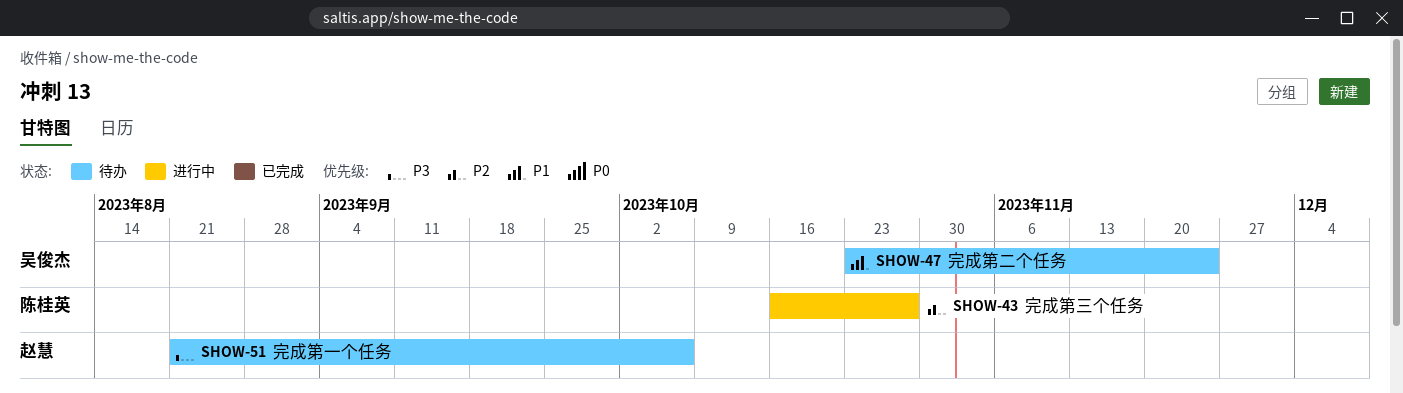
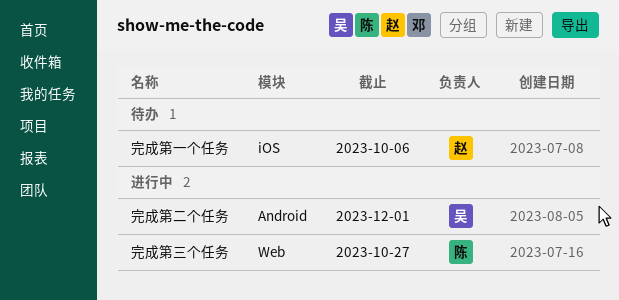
完成第二个任务, status: 待办 -> 进行中
完成第二个任务, due: Nov 24 -> Dec 1

